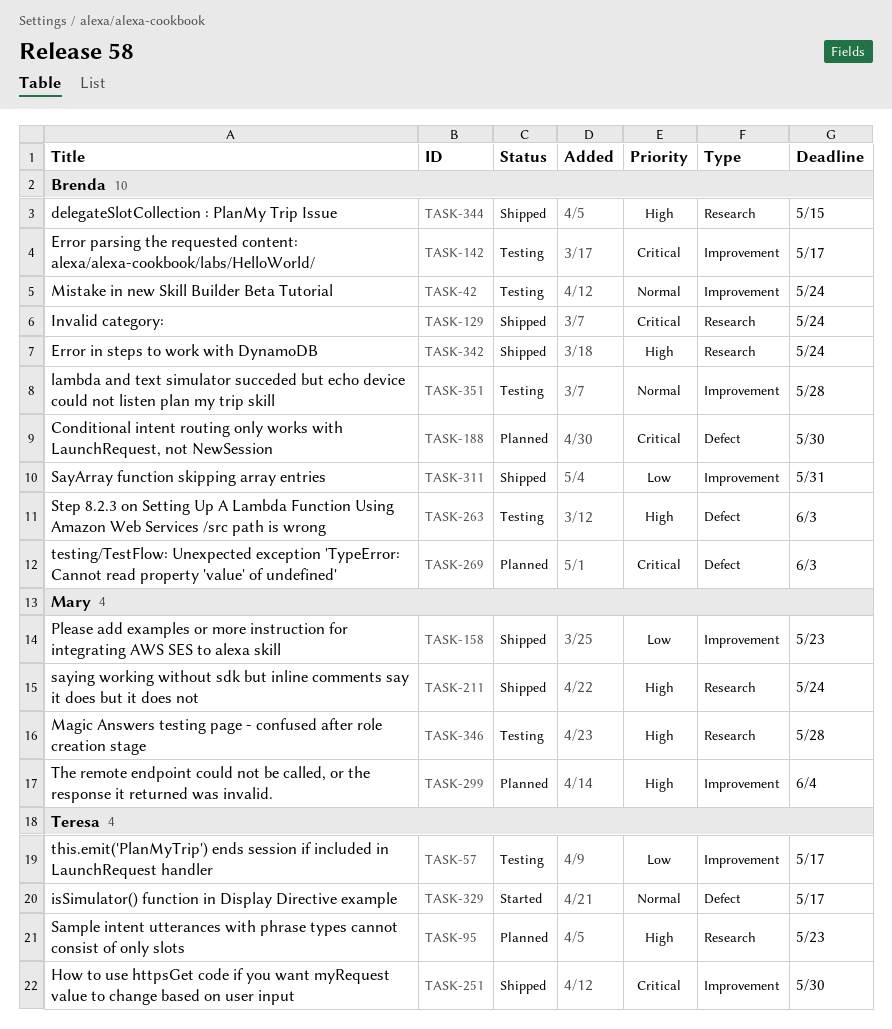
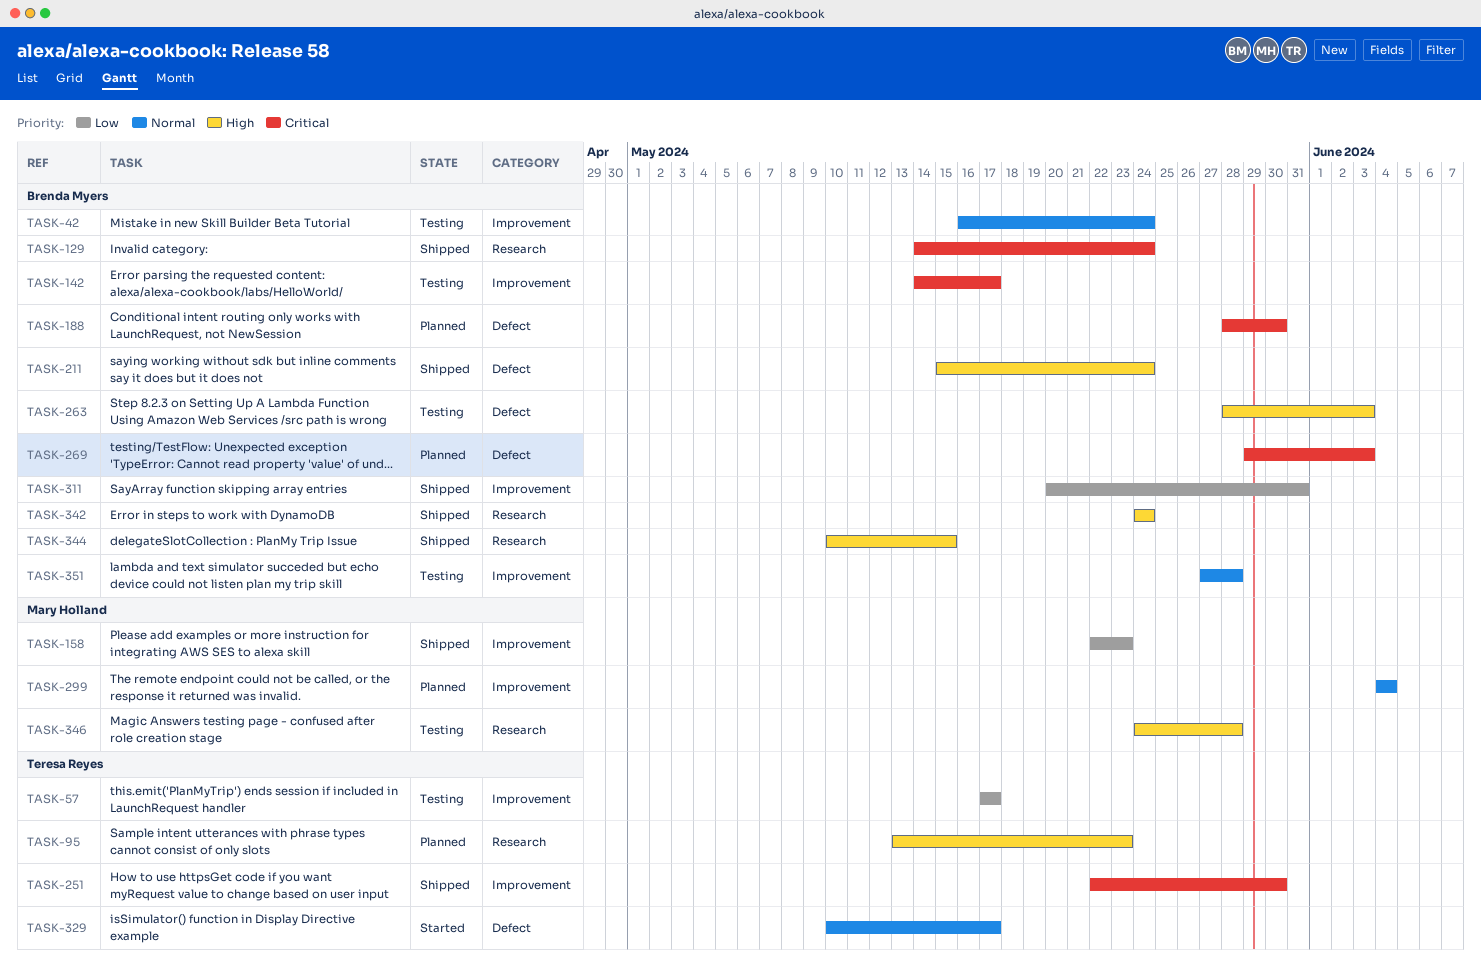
TASK-211, owner: Mary Holland -> Brenda Myers
TASK-211, label: Research -> Defect
TASK-299, priority: High -> Normal

